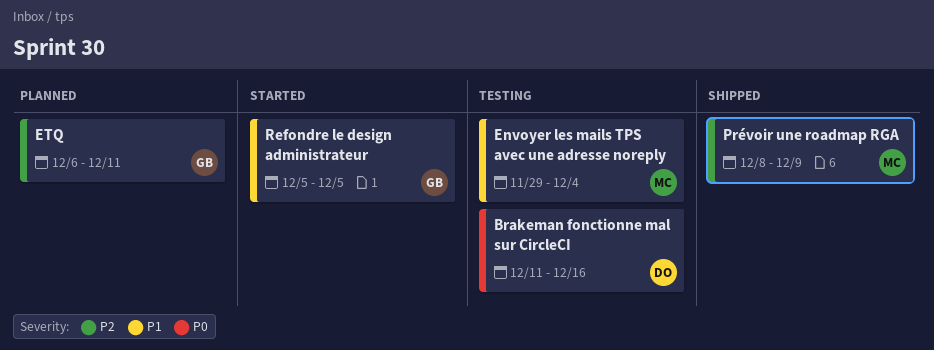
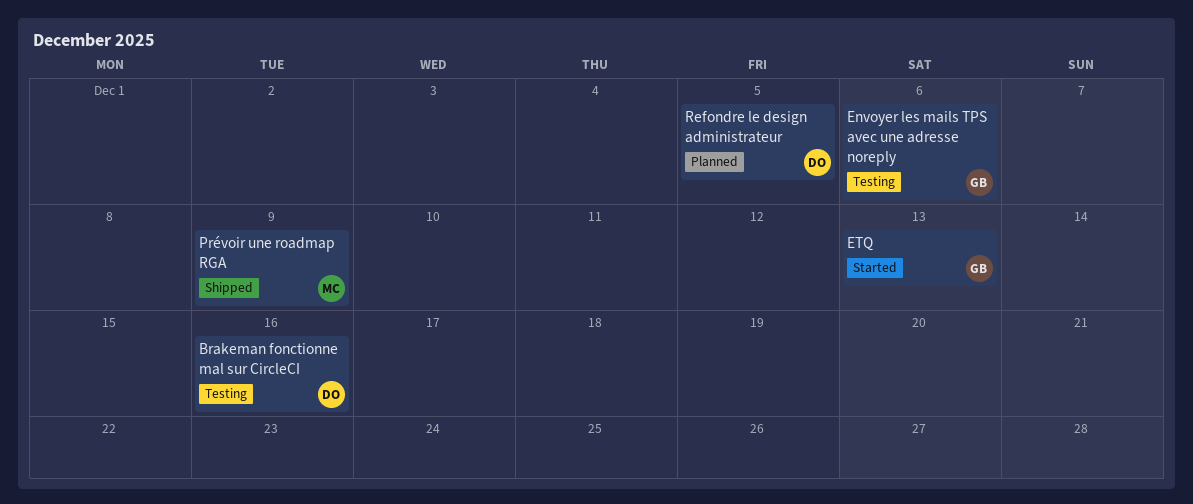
Envoyer les mails TPS avec une adresse noreply, owner: MC -> GB
Envoyer les mails TPS avec une adresse noreply, due: Dec 4 -> Dec 6
ETQ, status: Planned -> Started
ETQ, due: Dec 11 -> Dec 13
Refondre le design administrateur, status: Started -> Planned
Refondre le design administrateur, owner: GB -> DO

